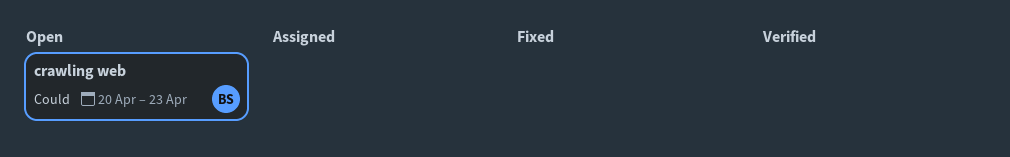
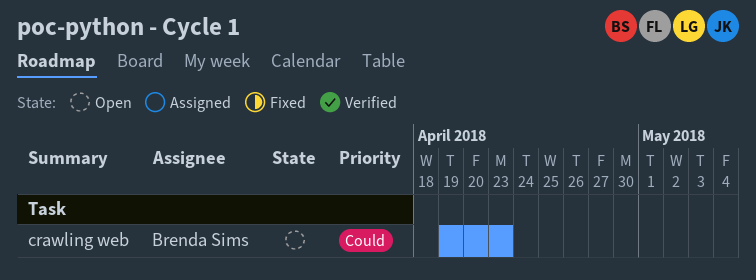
crawling web, start: Apr 20 -> Apr 19

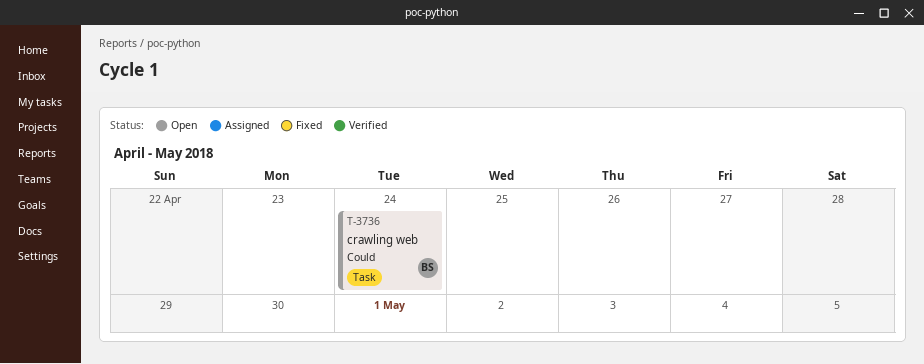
crawling web, due: Apr 23 -> Apr 24

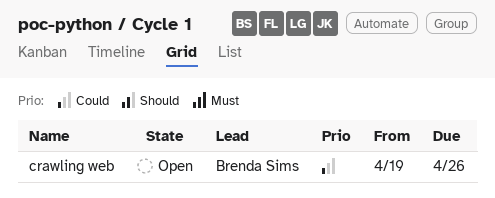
crawling web, due: Apr 24 -> Apr 26

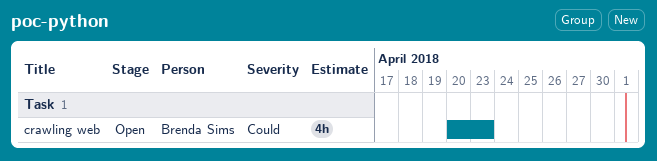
crawling web, start: Apr 19 -> Apr 20
crawling web, due: Apr 26 -> Apr 23

